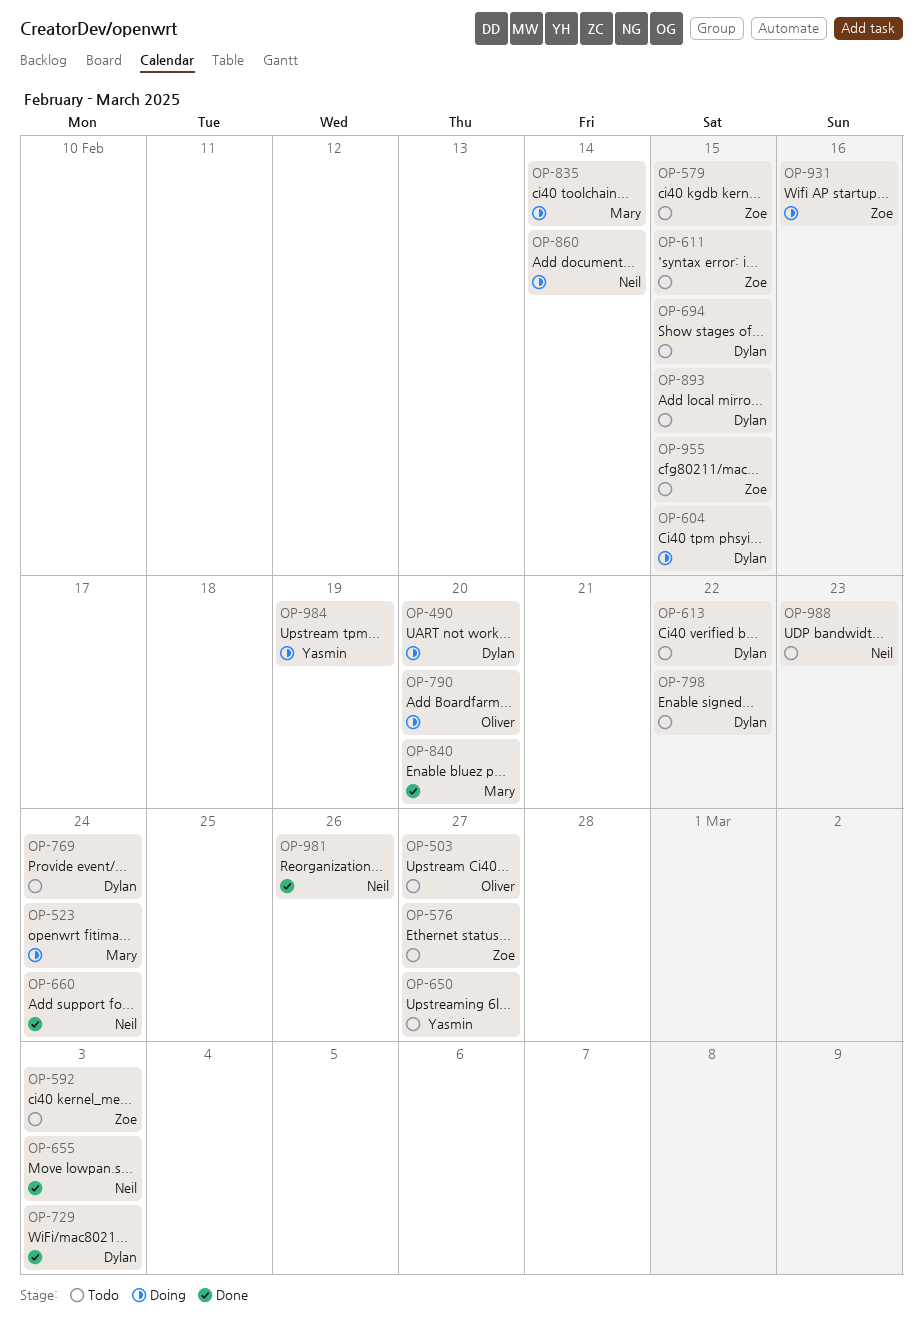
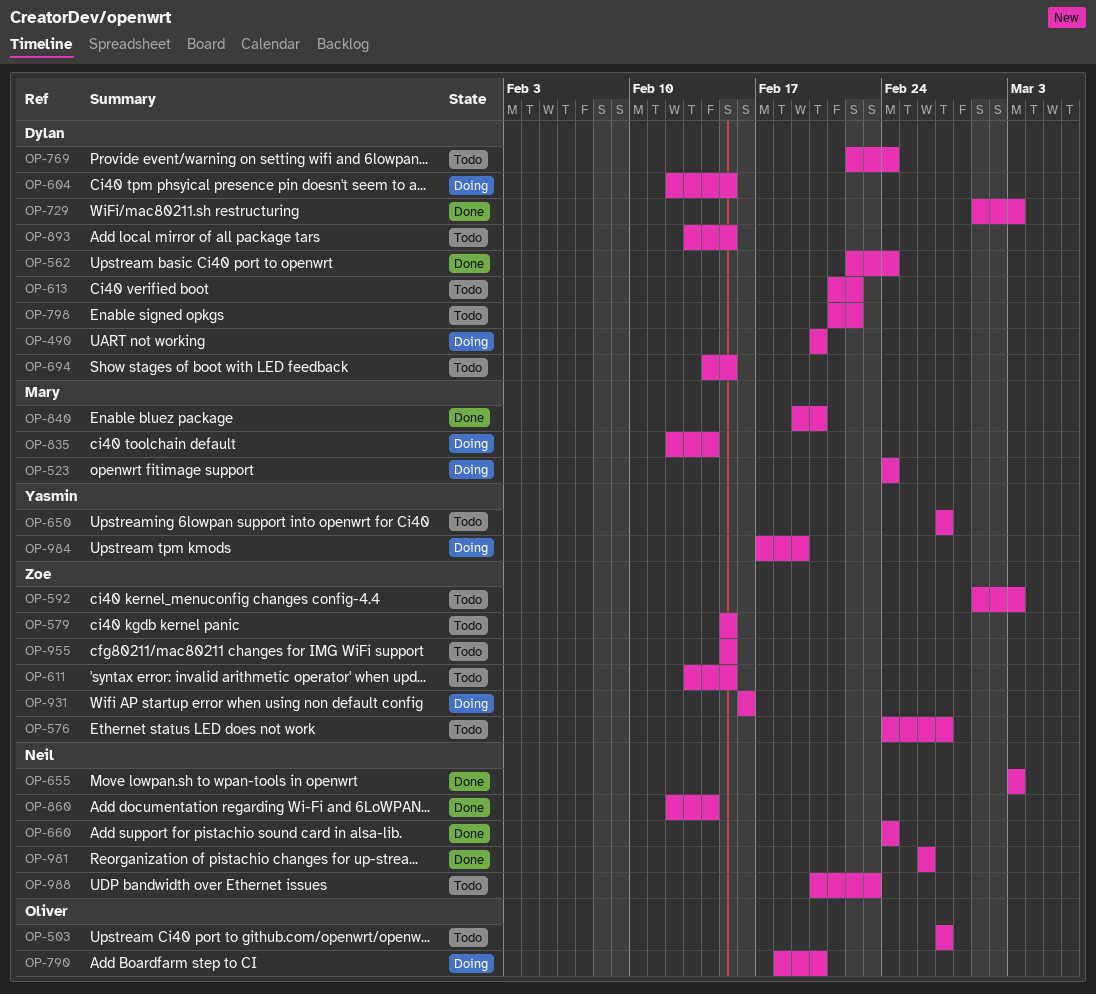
OP-562: none -> present
OP-860, status: Doing -> Done

